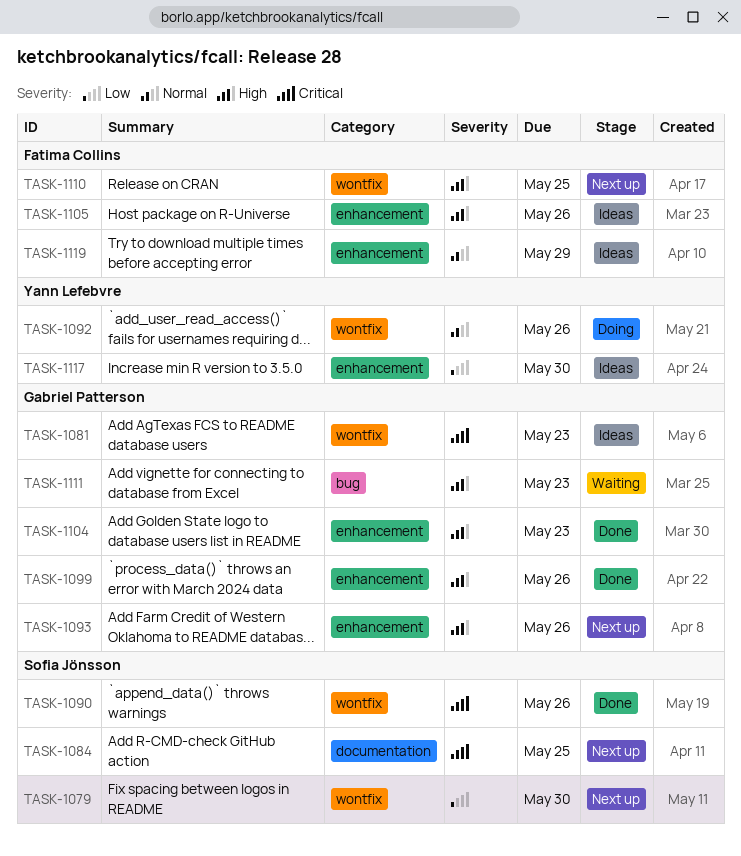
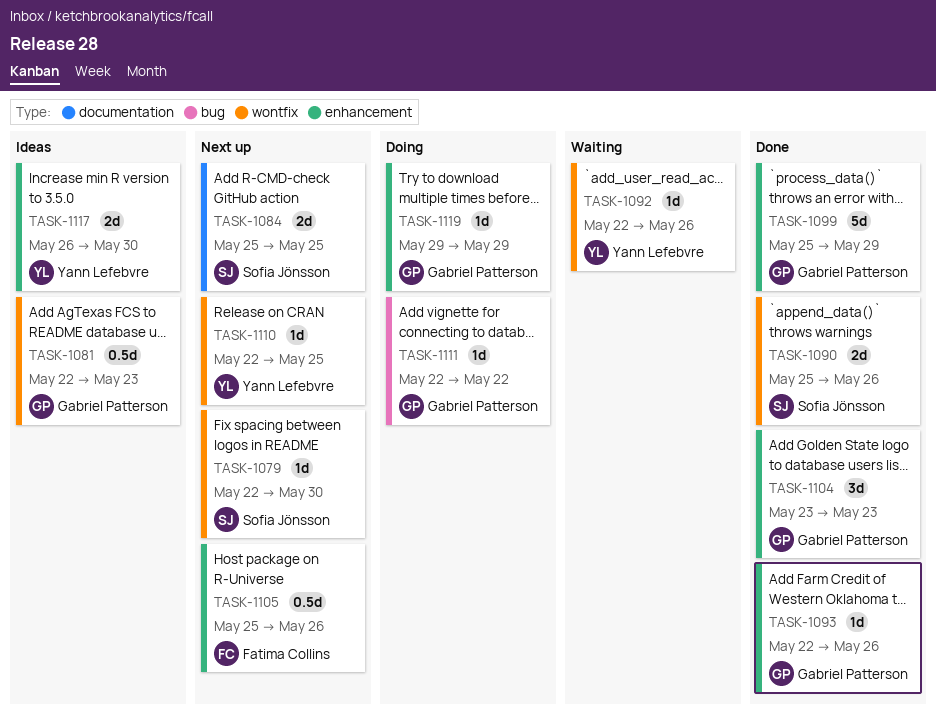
TASK-1092, status: Doing -> Waiting
TASK-1093, status: Next up -> Done
TASK-1099, due: May 26 -> May 29
TASK-1105, status: Ideas -> Next up
TASK-1110, owner: Fatima Collins -> Yann Lefebvre
TASK-1111, status: Waiting -> Doing
TASK-1111, due: May 23 -> May 22
TASK-1119, status: Ideas -> Doing
TASK-1119, owner: Fatima Collins -> Gabriel Patterson

